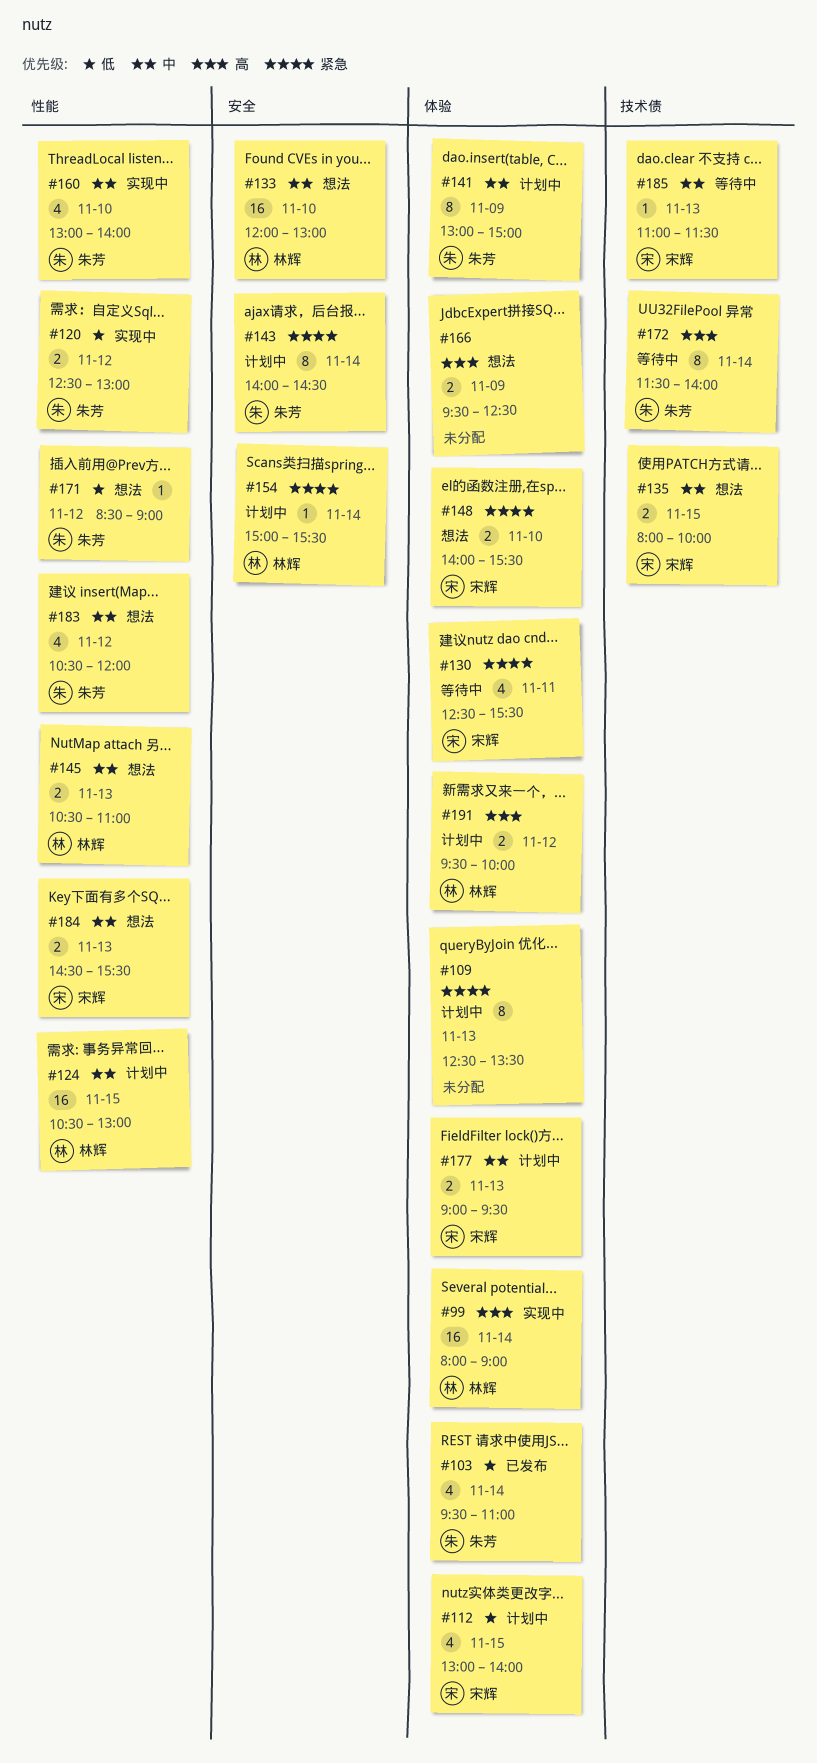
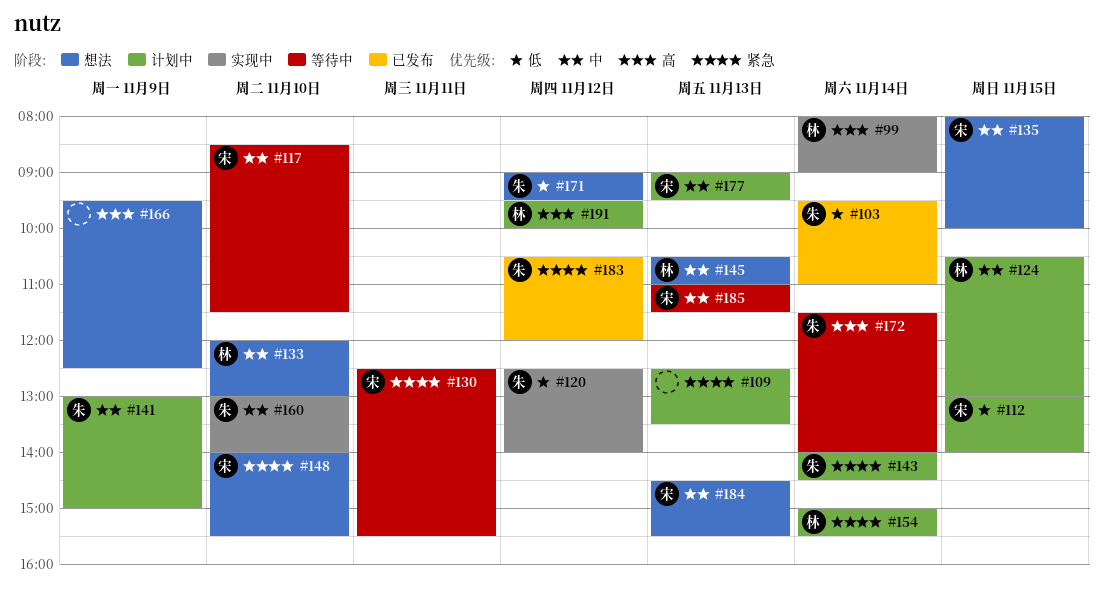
#117: none -> present
#120, ends: 13:00 -> 14:00
#171, begins: 08:30 -> 09:00
#171, ends: 09:00 -> 09:30
#183, status: 想法 -> 已发布
#183, priority: 中 -> 紧急

